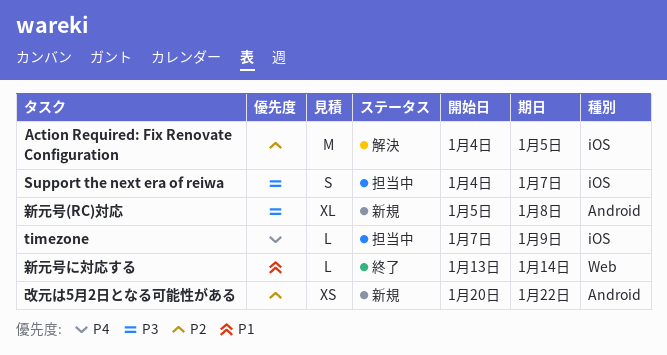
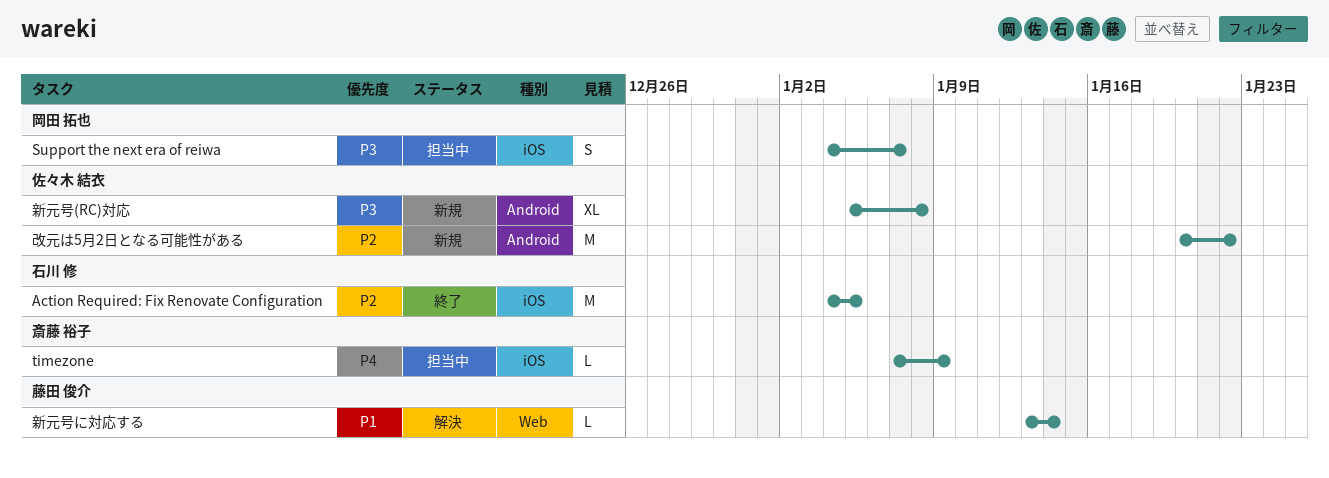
Action Required: Fix Renovate Configuration, status: 解決 -> 終了
改元は5月2日となる可能性がある, estimate: XS -> M
新元号に対応する, status: 終了 -> 解決

